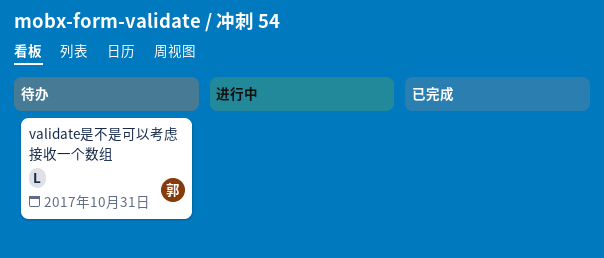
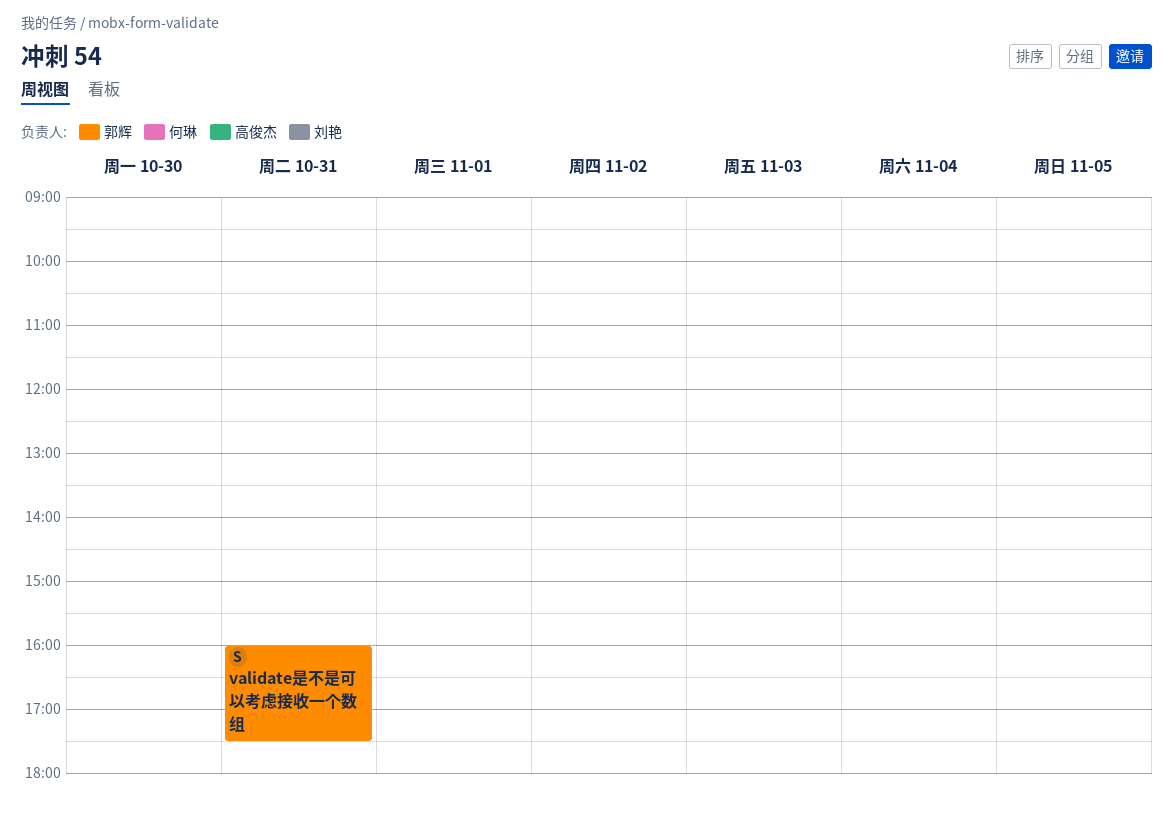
validate是不是可以考虑接收一个数组, estimate: L -> S

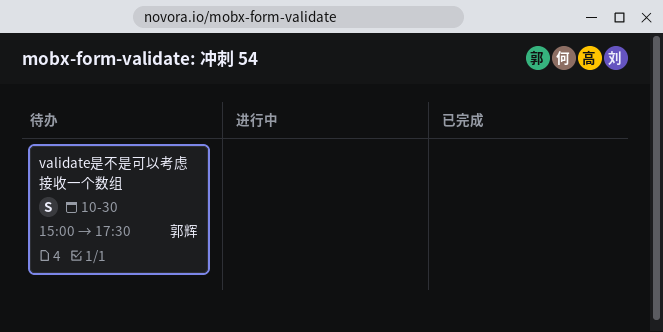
validate是不是可以考虑接收一个数组, day: Oct 31 -> Oct 30
validate是不是可以考虑接收一个数组, begins: 16:00 -> 15:00

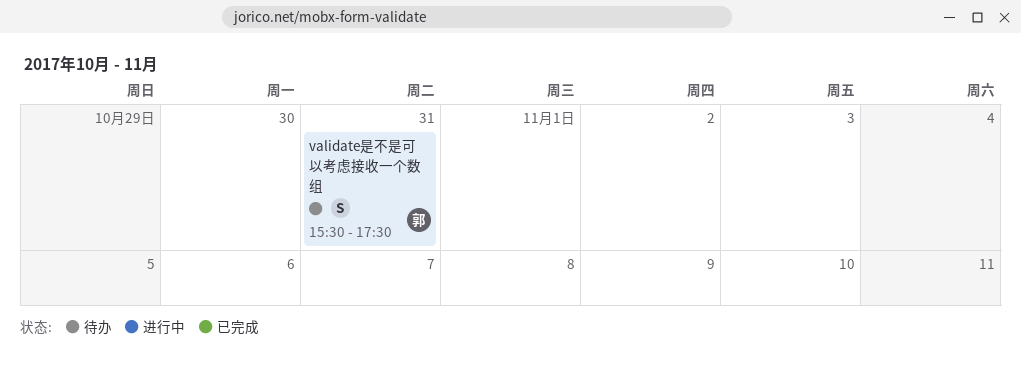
validate是不是可以考虑接收一个数组, day: Oct 30 -> Oct 31
validate是不是可以考虑接收一个数组, begins: 15:00 -> 15:30

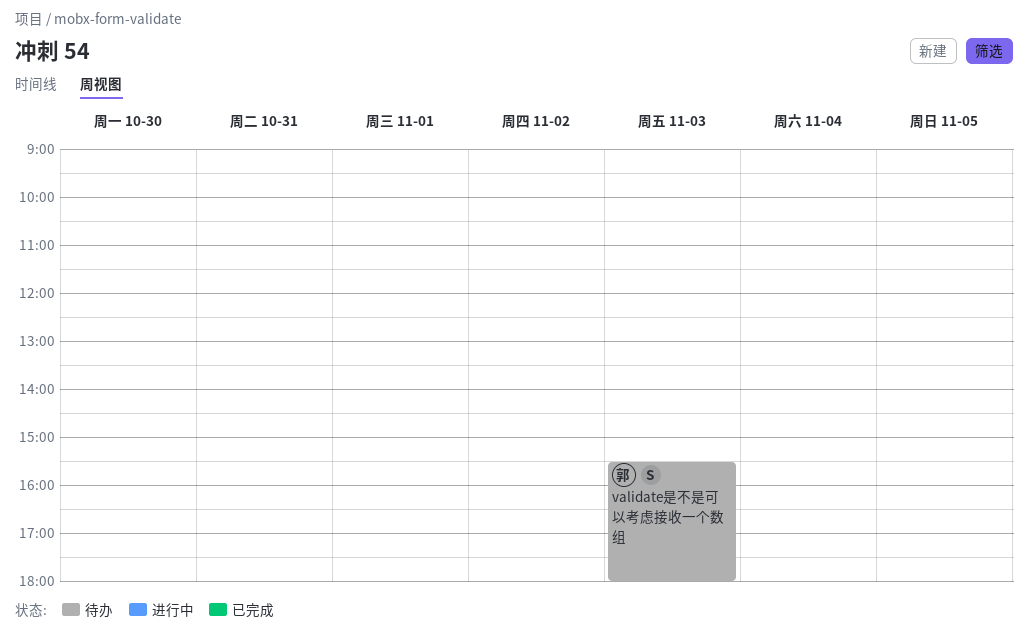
validate是不是可以考虑接收一个数组, day: Oct 31 -> Nov 3
validate是不是可以考虑接收一个数组, ends: 17:30 -> 18:00

